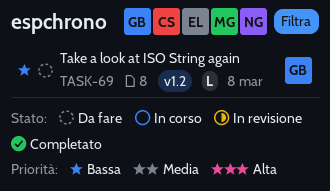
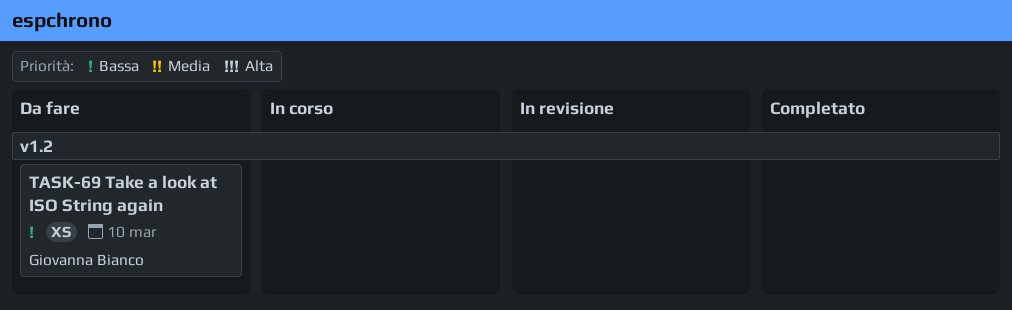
TASK-69, estimate: L -> XS
TASK-69, due: Mar 8 -> Mar 10

